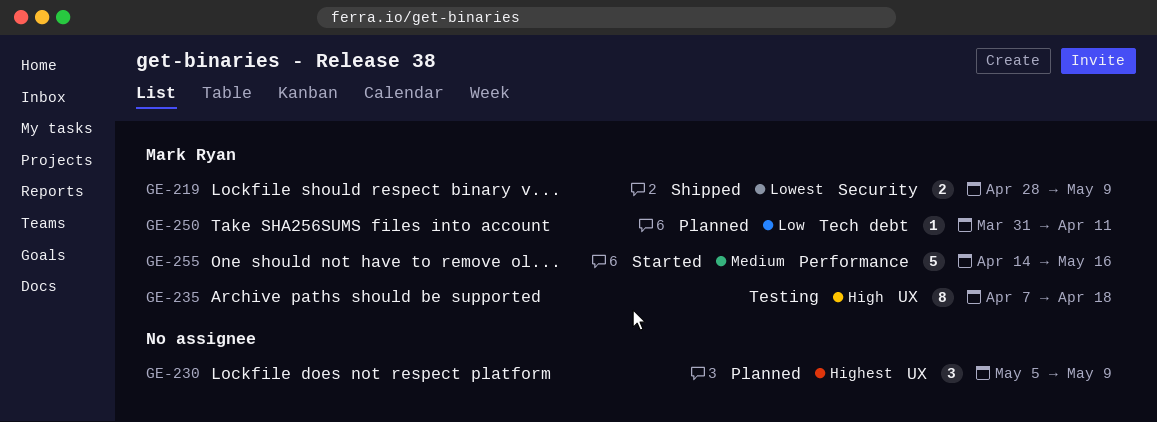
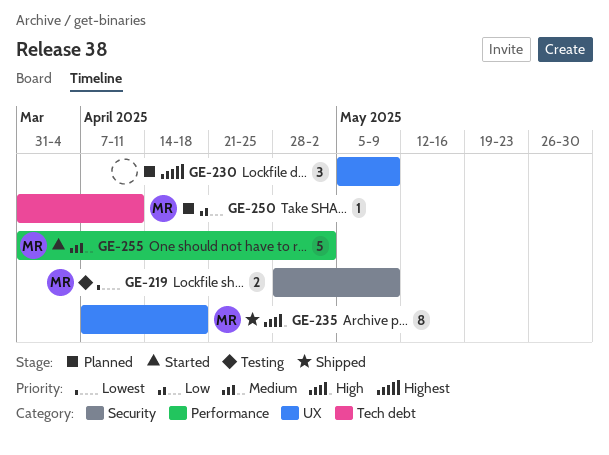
GE-219, status: Shipped -> Testing
GE-235, status: Testing -> Shipped
GE-255, start: Apr 14 -> Mar 31
GE-255, due: May 16 -> May 2

